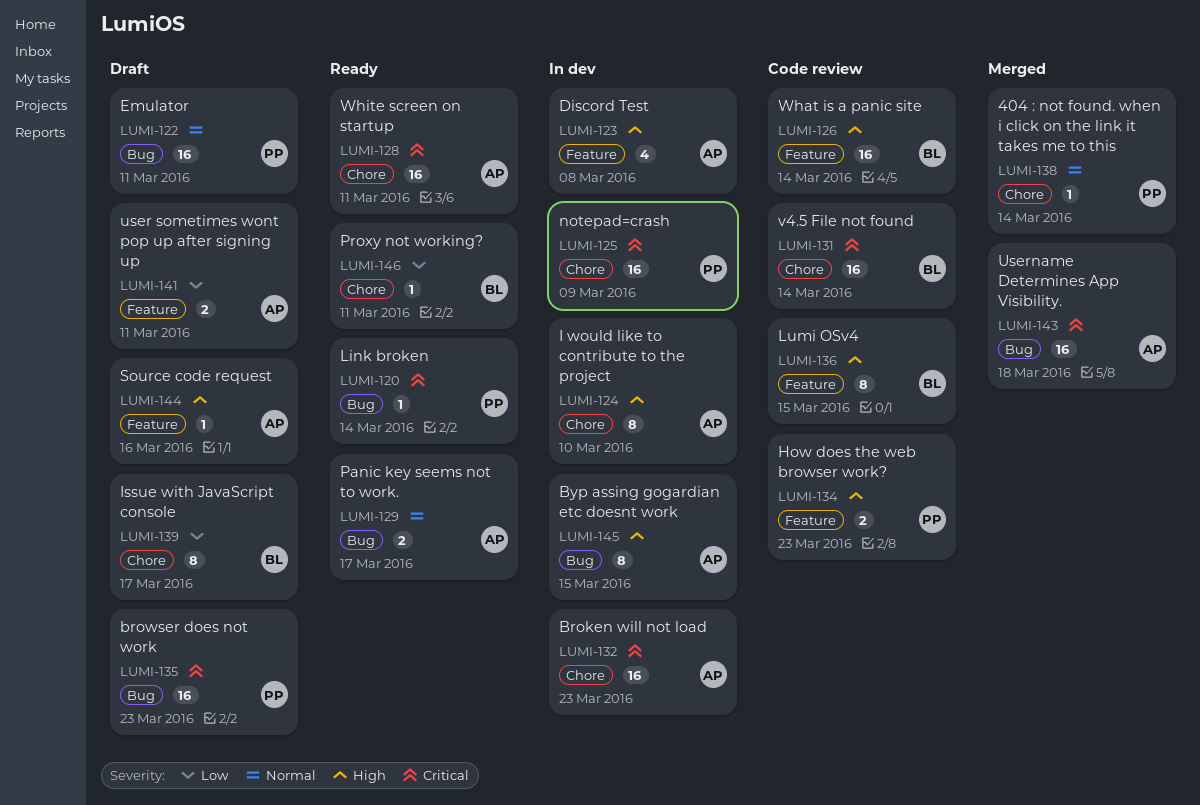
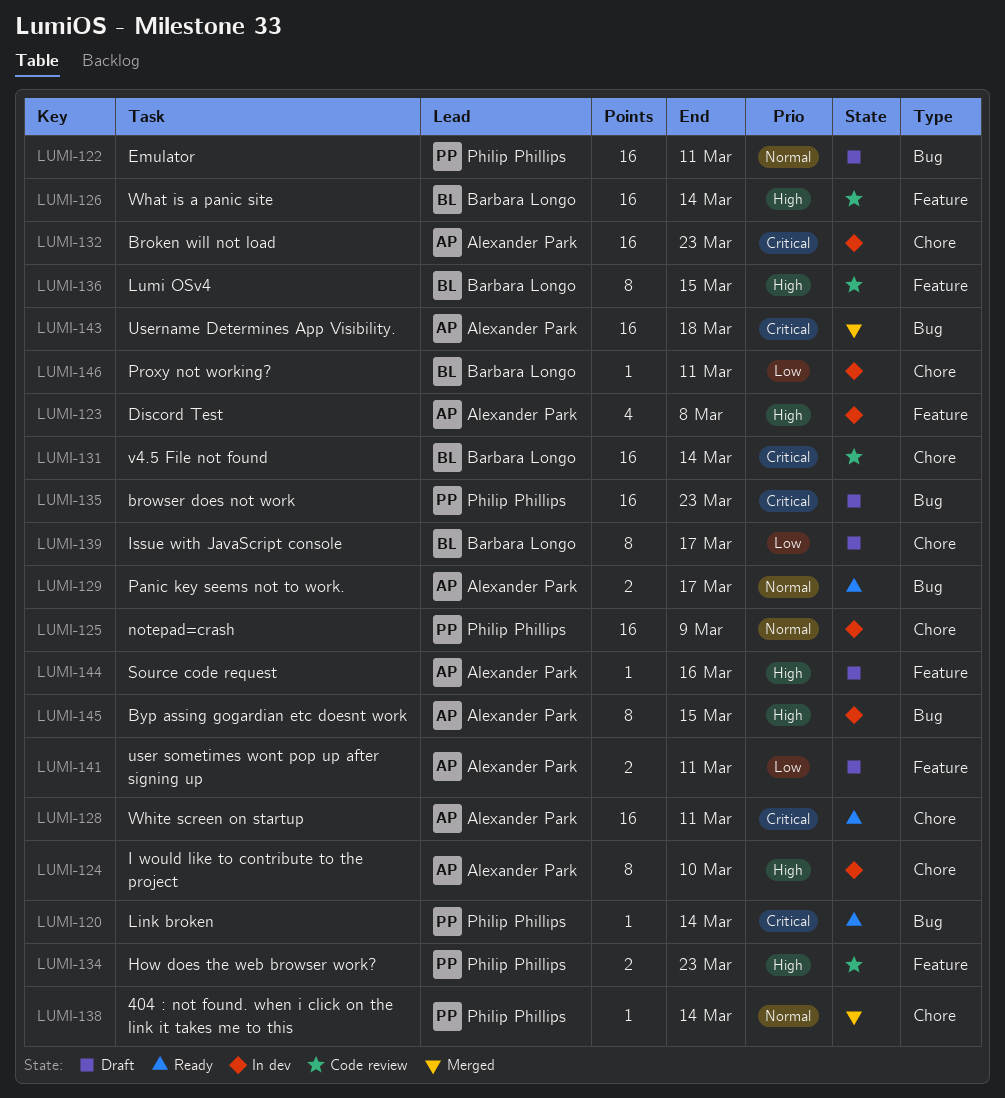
LUMI-125, priority: Critical -> Normal
LUMI-146, status: Ready -> In dev

